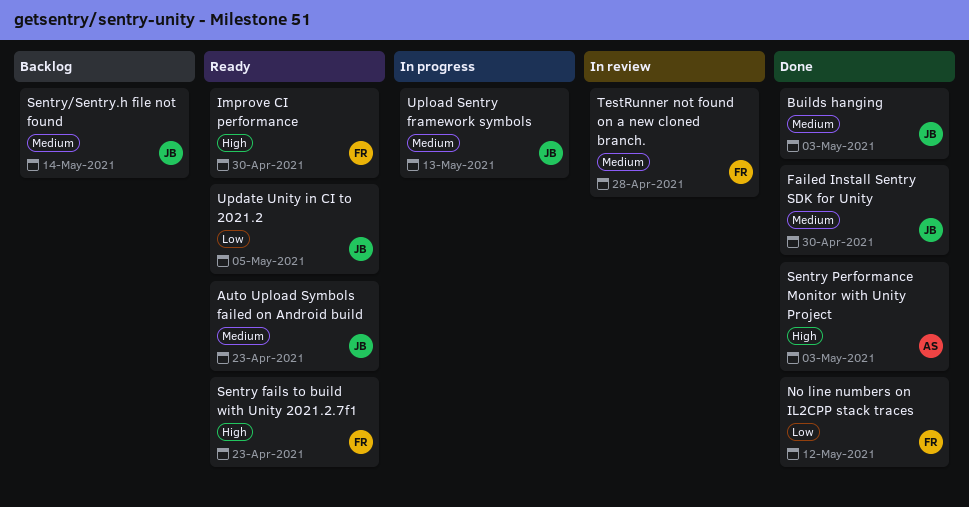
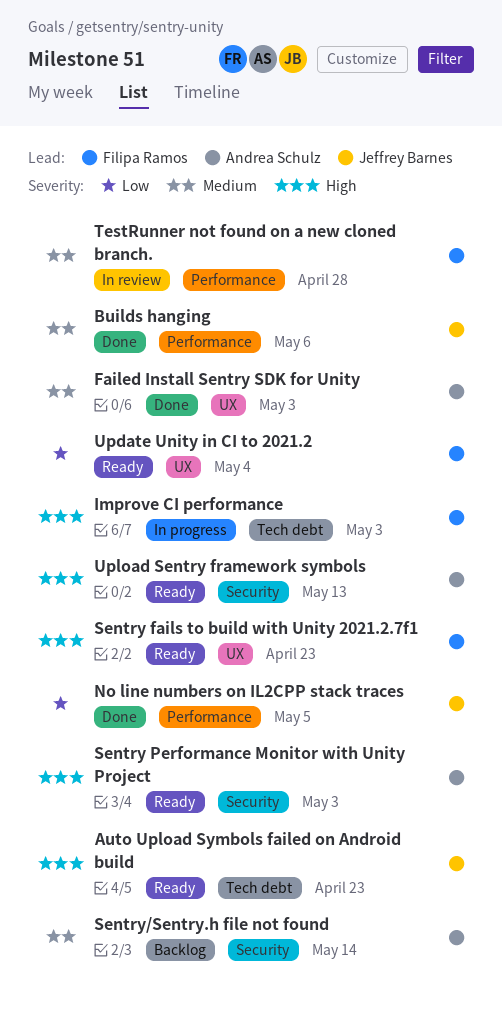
Auto Upload Symbols failed on Android build, priority: Medium -> High
Builds hanging, due: May 3 -> May 6
Failed Install Sentry SDK for Unity, owner: Jeffrey Barnes -> Andrea Schulz
Failed Install Sentry SDK for Unity, due: Apr 30 -> May 3
Improve CI performance, status: Ready -> In progress
Improve CI performance, due: Apr 30 -> May 3
No line numbers on IL2CPP stack traces, owner: Filipa Ramos -> Jeffrey Barnes
No line numbers on IL2CPP stack traces, due: May 12 -> May 5
Sentry Performance Monitor with Unity Project, status: Done -> Ready
Sentry/Sentry.h file not found, owner: Jeffrey Barnes -> Andrea Schulz
Update Unity in CI to 2021.2, owner: Jeffrey Barnes -> Filipa Ramos
Update Unity in CI to 2021.2, due: May 5 -> May 4
Upload Sentry framework symbols, status: In progress -> Ready
Upload Sentry framework symbols, owner: Jeffrey Barnes -> Andrea Schulz
Upload Sentry framework symbols, priority: Medium -> High

